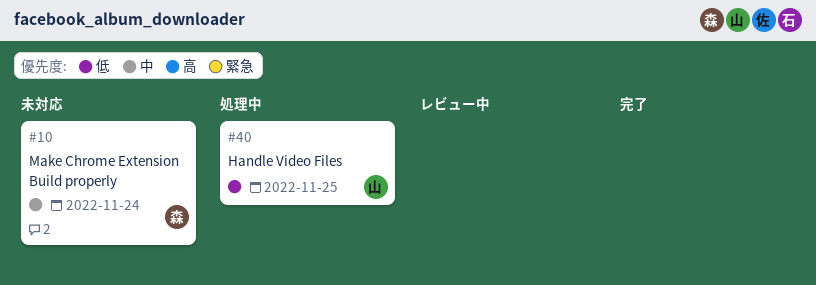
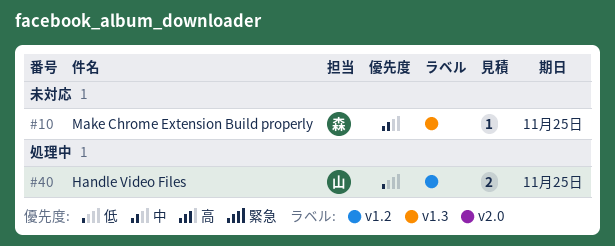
#10, due: Nov 24 -> Nov 25

